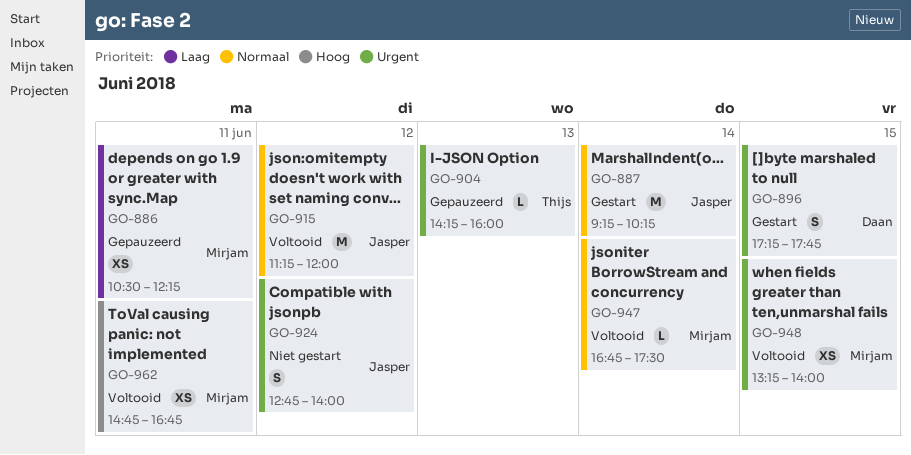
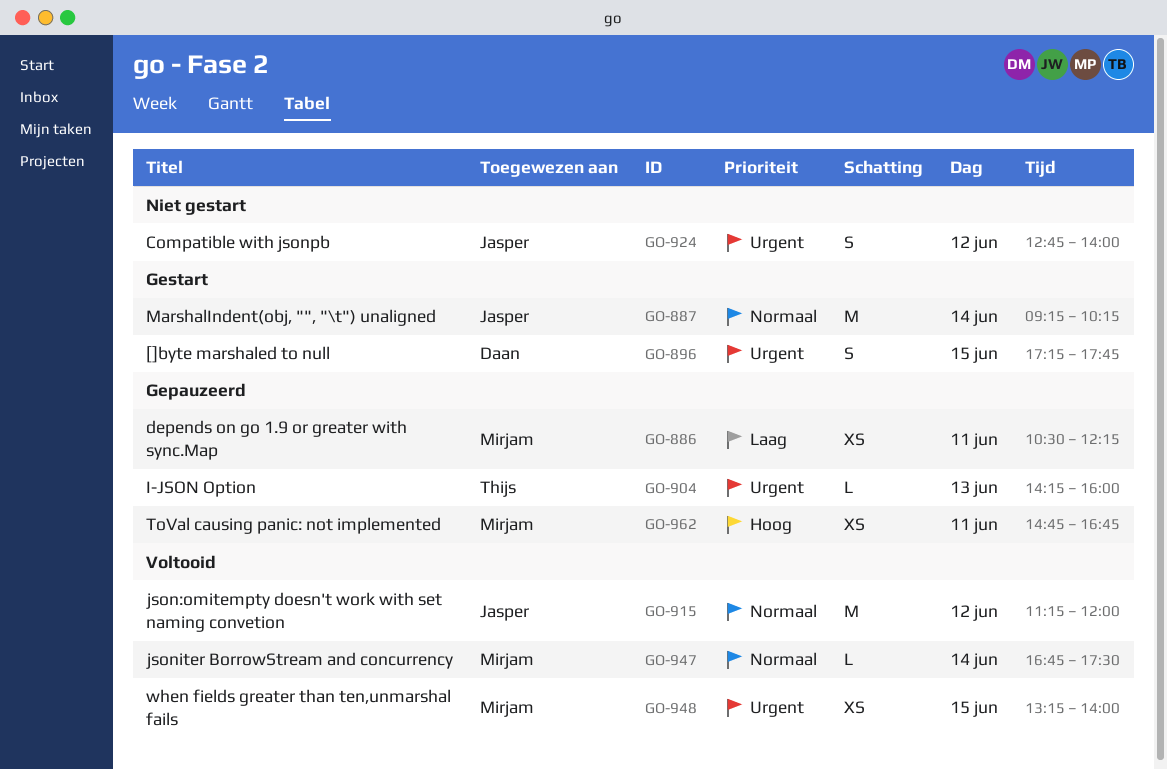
GO-962, status: Voltooid -> Gepauzeerd

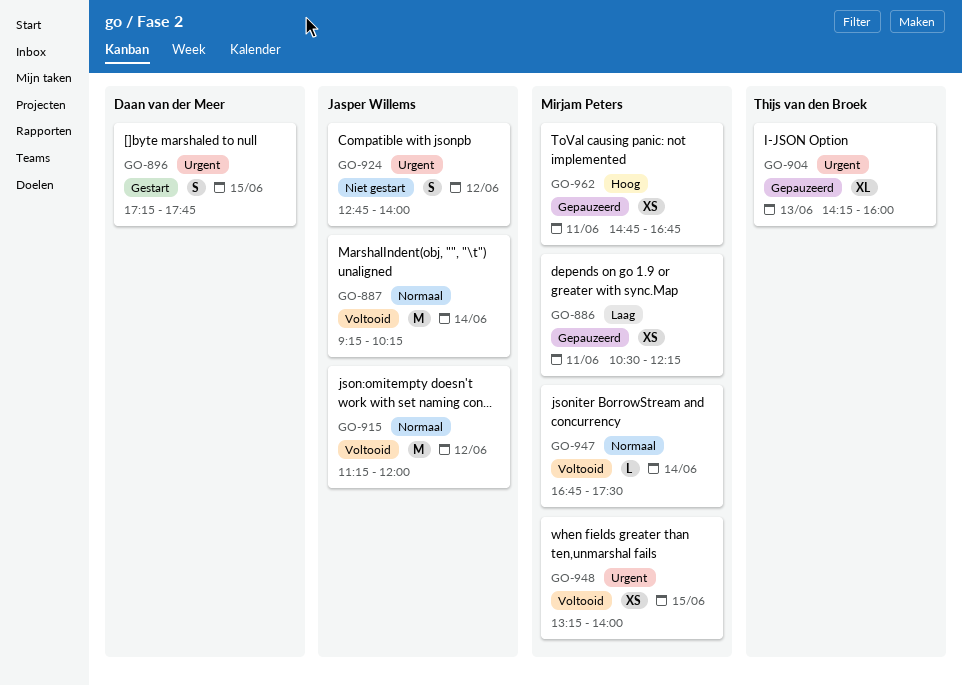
GO-887, status: Gestart -> Voltooid
GO-904, estimate: L -> XL

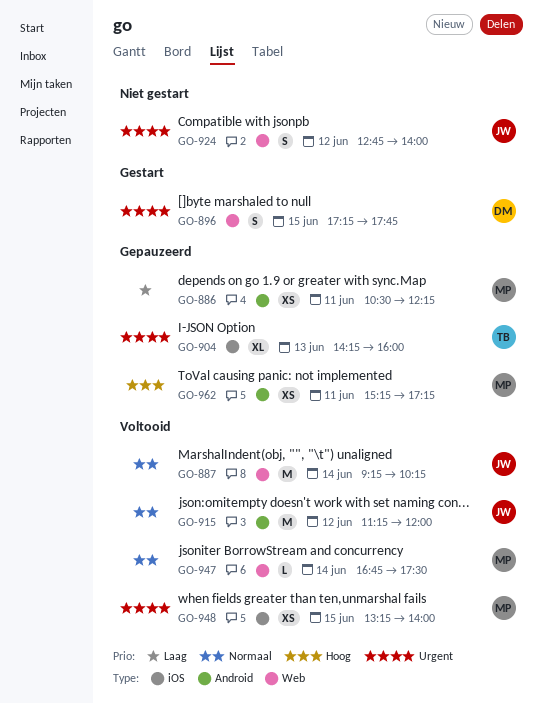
GO-962, begins: 14:45 -> 15:15
GO-962, ends: 16:45 -> 17:15

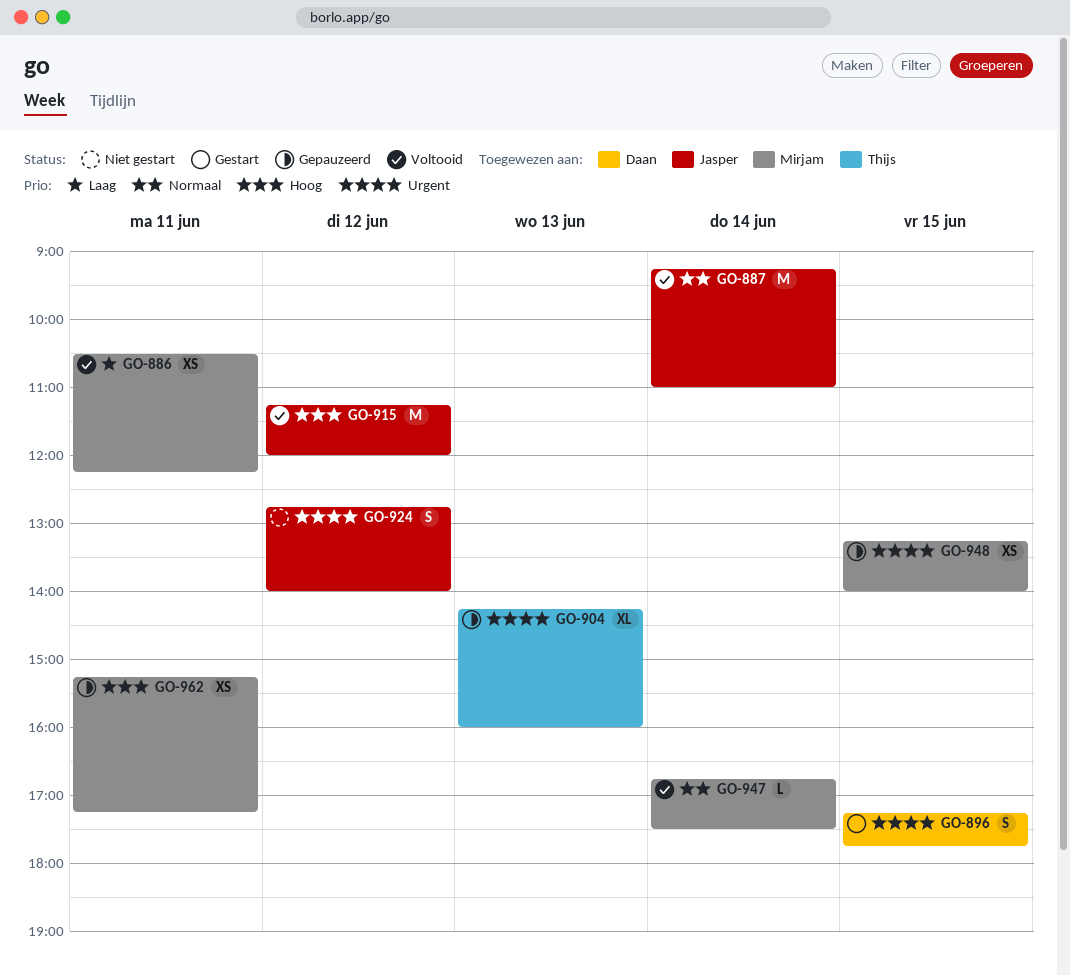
GO-886, status: Gepauzeerd -> Voltooid
GO-887, ends: 10:15 -> 11:00
GO-915, priority: Normaal -> Hoog
GO-948, status: Voltooid -> Gepauzeerd

